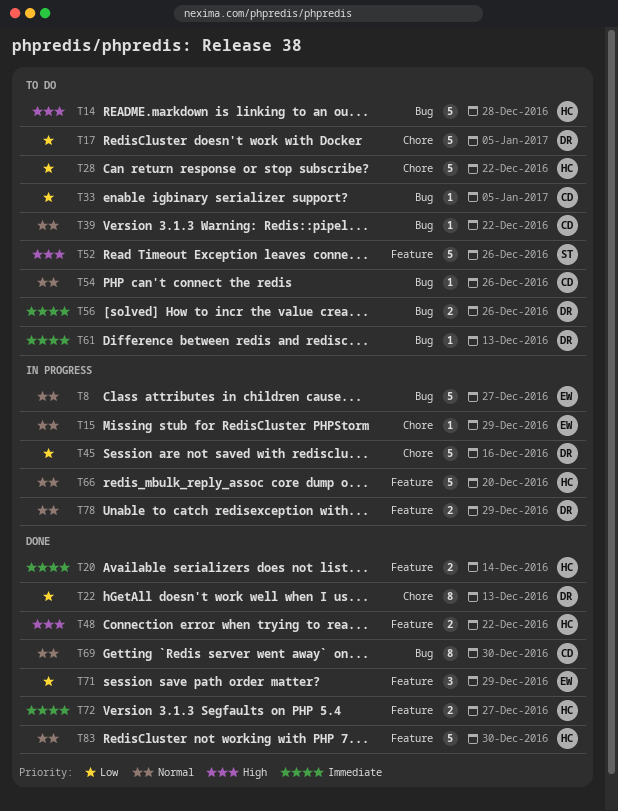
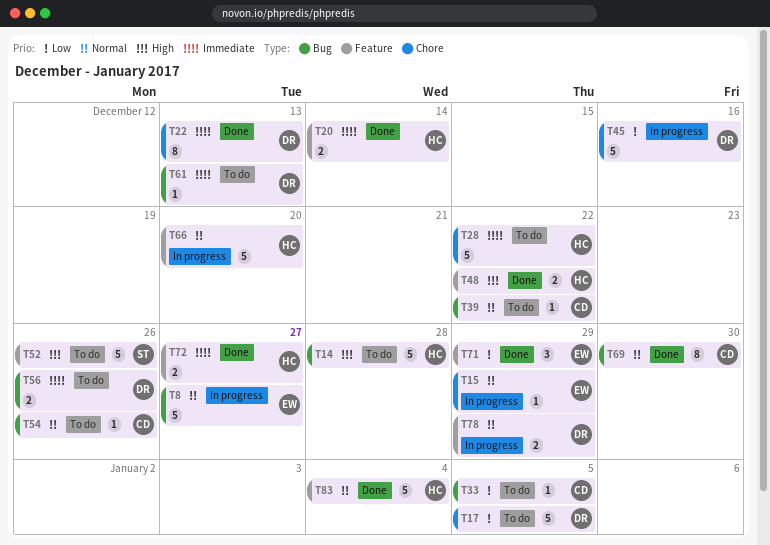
T22, priority: Low -> Immediate
T28, priority: Low -> Immediate
T83, due: Dec 30 -> Jan 4

